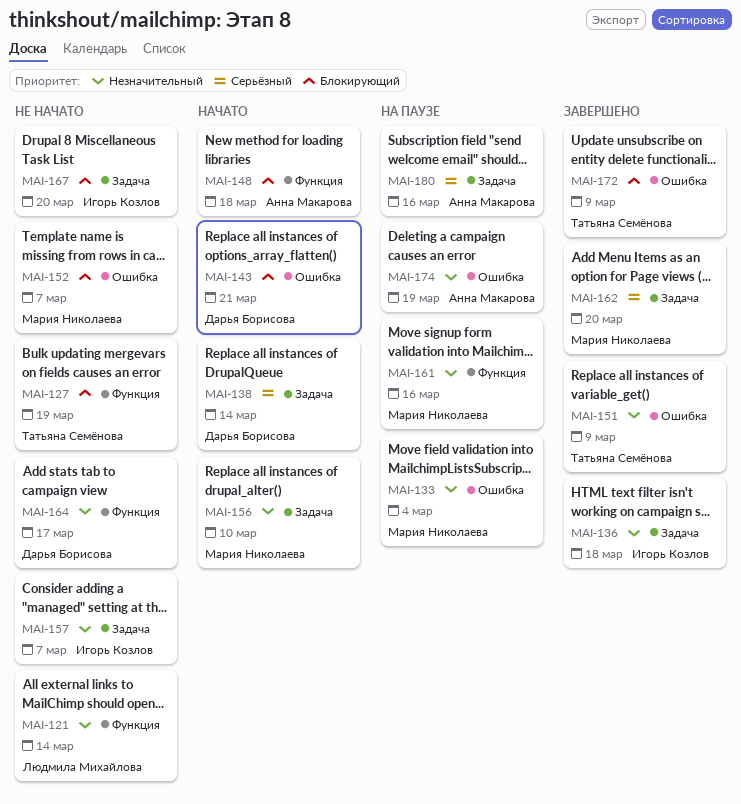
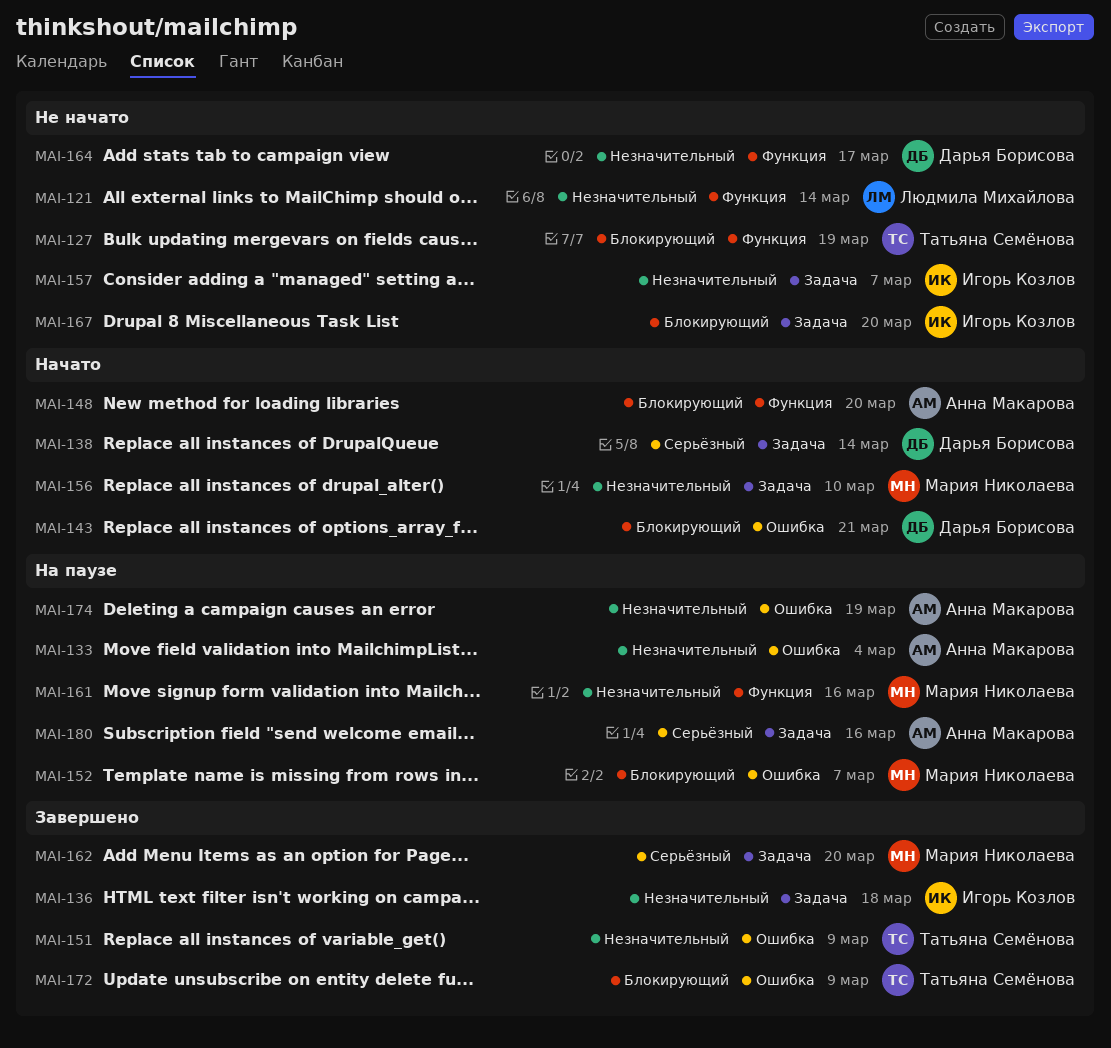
MAI-133, owner: Мария Николаева -> Анна Макарова
MAI-148, due: Mar 18 -> Mar 20
MAI-152, status: Не начато -> На паузе

